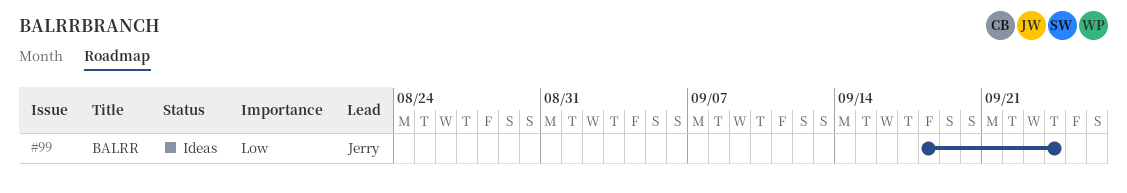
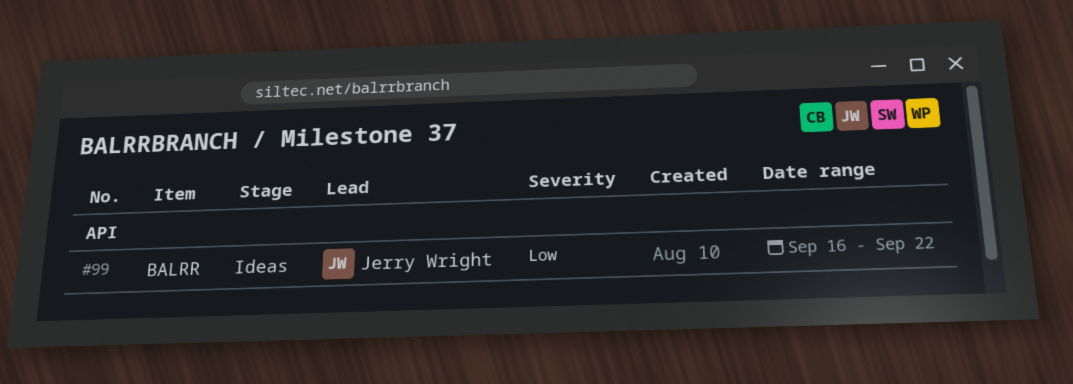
#99, start: Sep 18 -> Sep 16
#99, due: Sep 24 -> Sep 22

